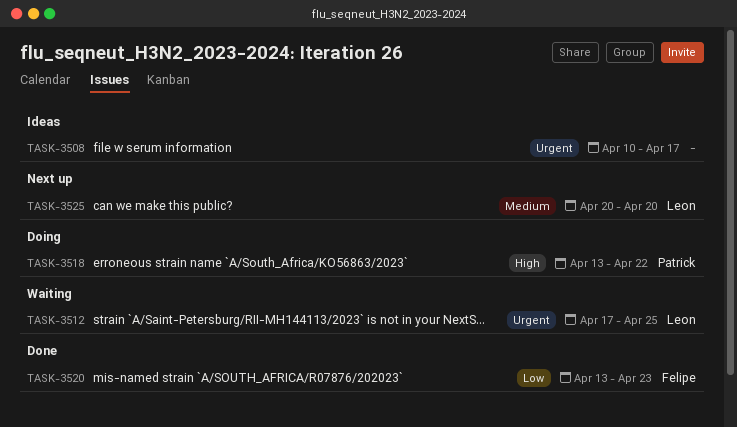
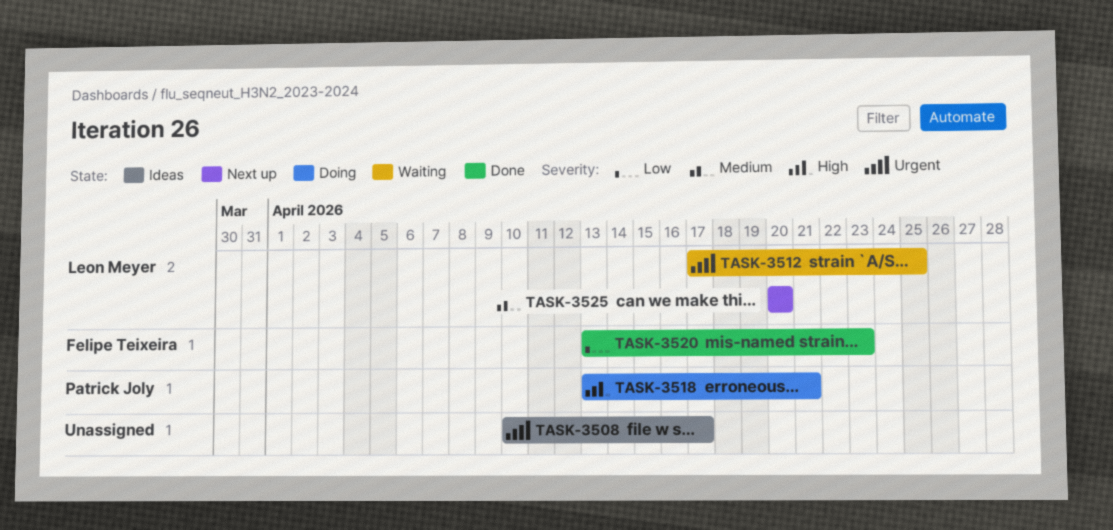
TASK-3518, due: Apr 22 -> Apr 21

